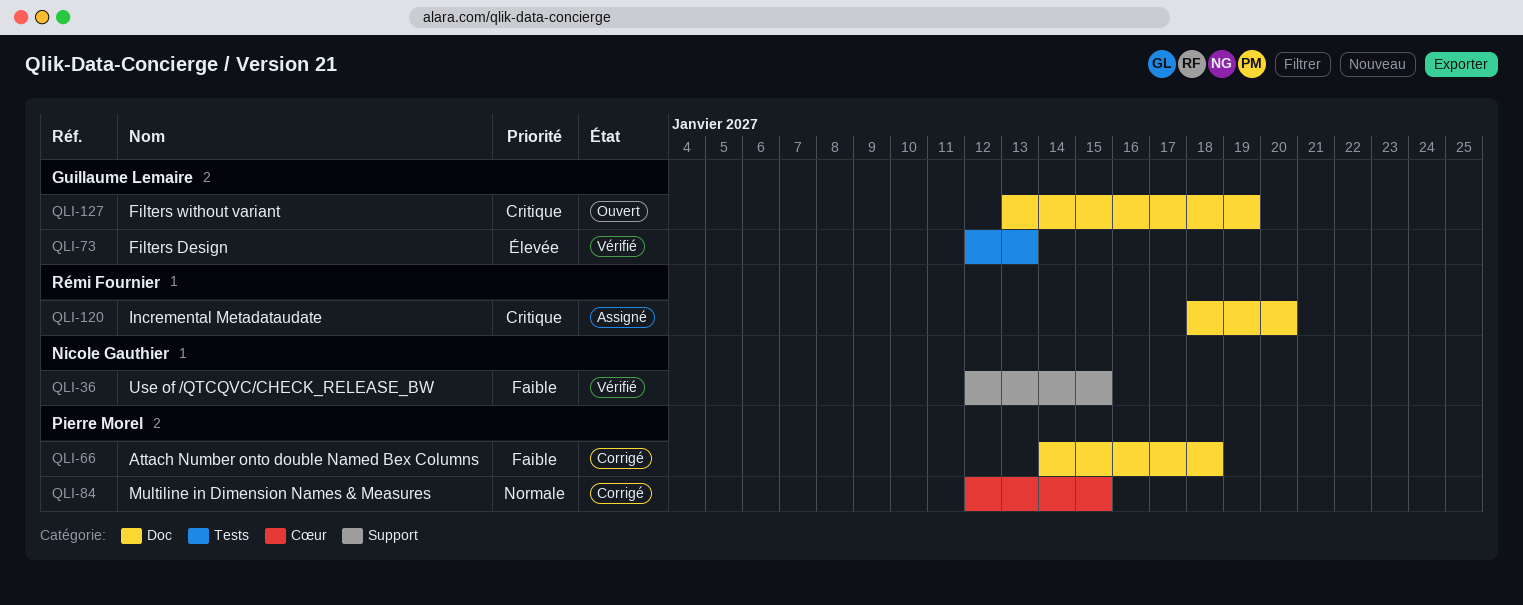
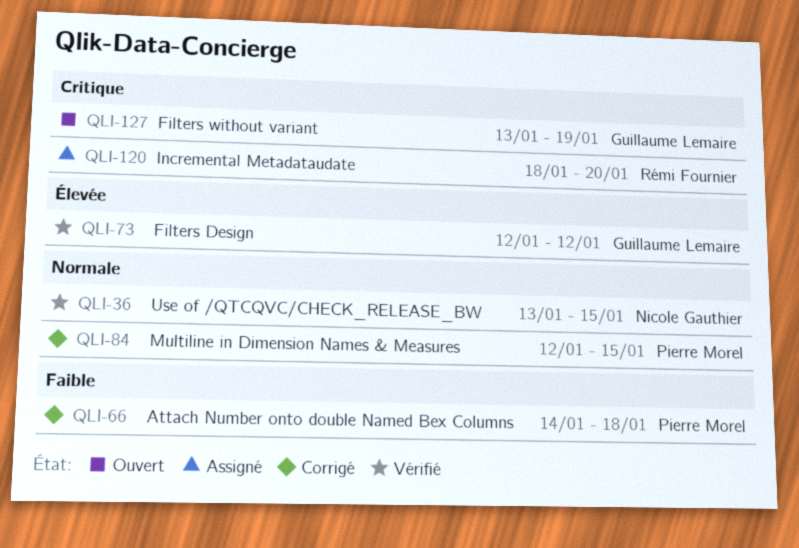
QLI-36, priority: Faible -> Normale
QLI-36, start: Jan 12 -> Jan 13
QLI-73, due: Jan 13 -> Jan 12

